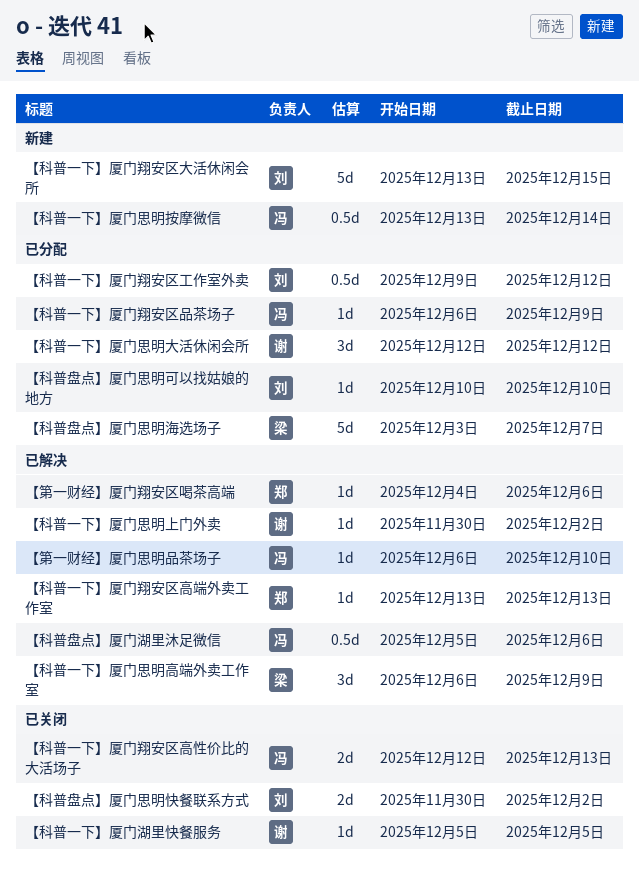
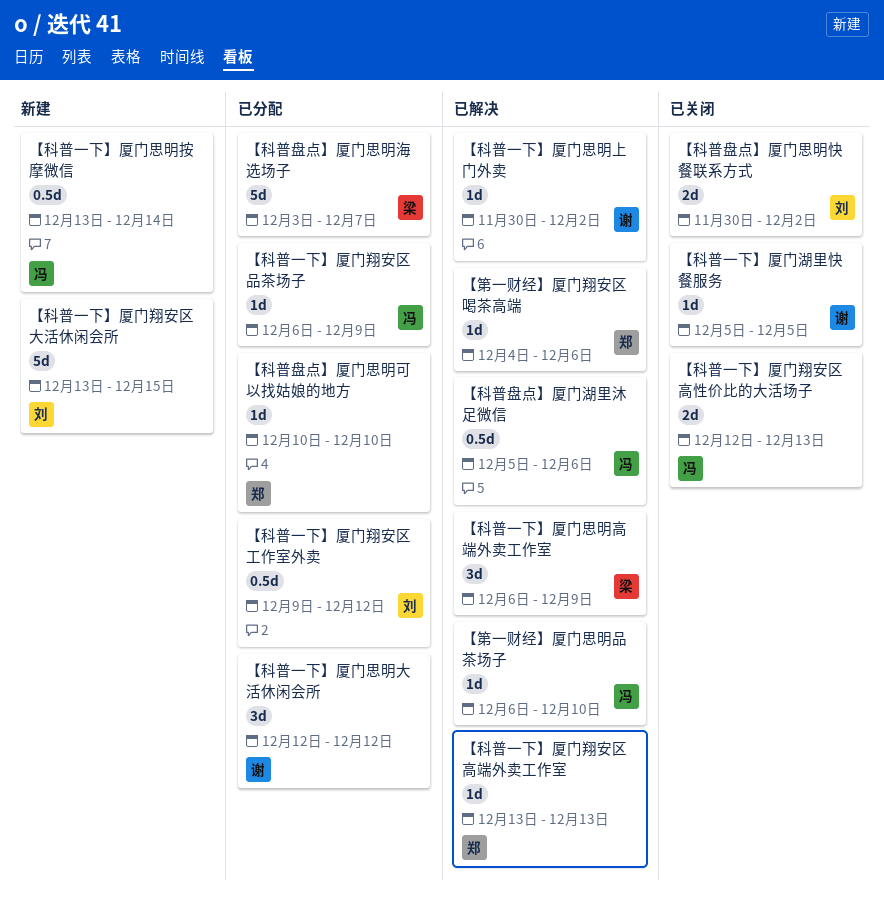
【科普盘点】厦门思明可以找姑娘的地方, owner: 刘 -> 郑

